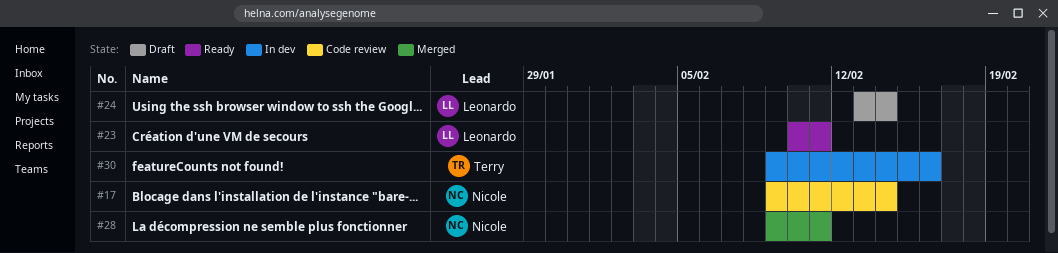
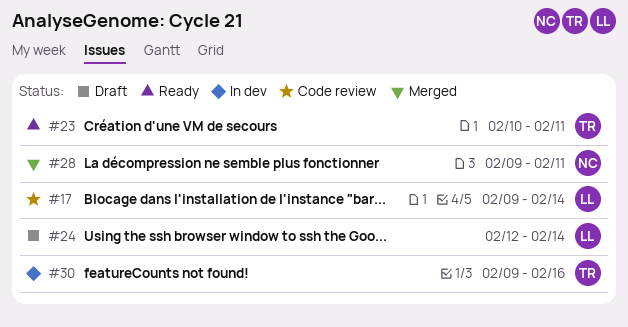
#17, owner: Nicole -> Leonardo
#23, owner: Leonardo -> Terry
#24, start: Feb 13 -> Feb 12

